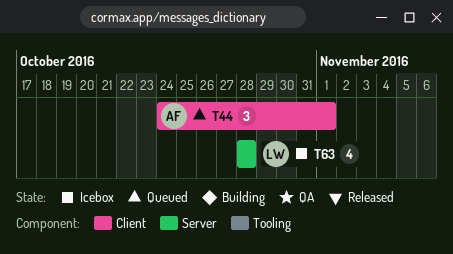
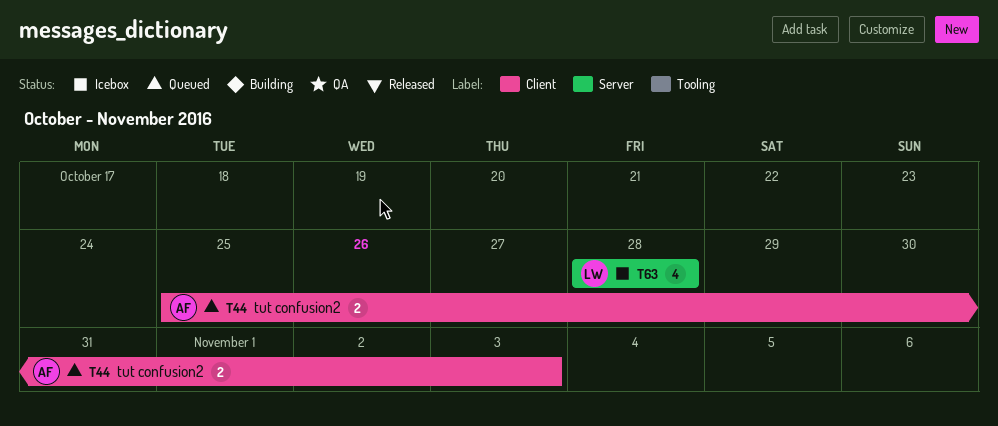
T44, estimate: 3 -> 2
T44, start: Oct 24 -> Oct 25
T44, due: Nov 1 -> Nov 3

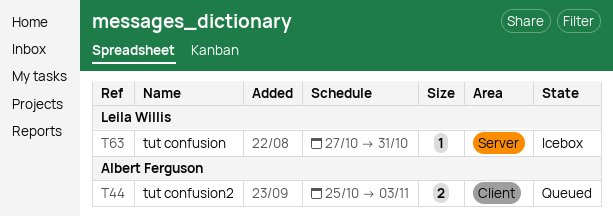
T63, estimate: 4 -> 1
T63, start: Oct 28 -> Oct 27
T63, due: Oct 28 -> Oct 31

